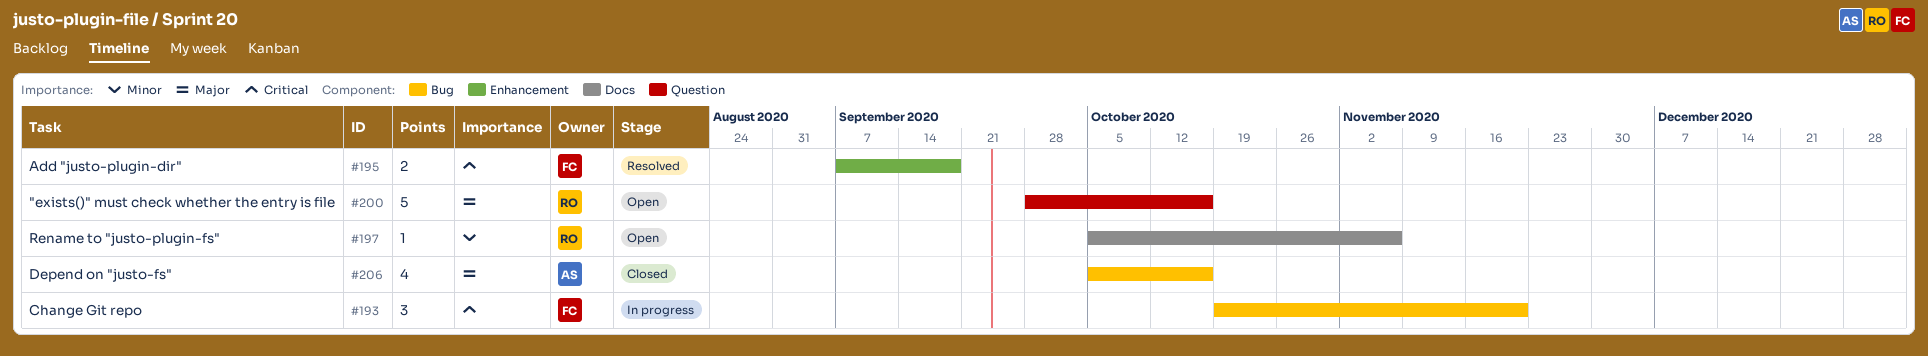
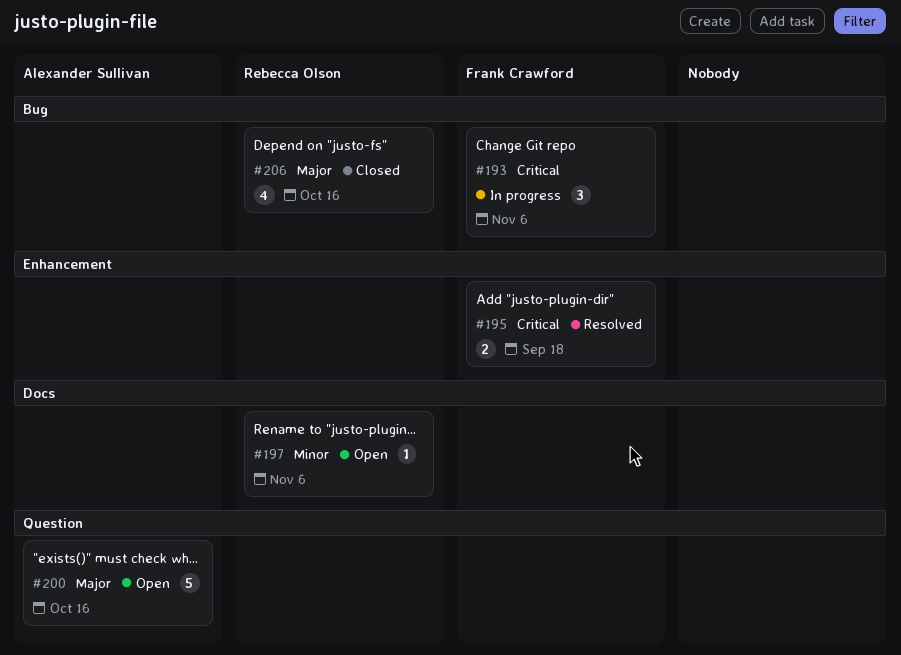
#193, due: Nov 20 -> Nov 6
#200, owner: Rebecca Olson -> Alexander Sullivan
#206, owner: Alexander Sullivan -> Rebecca Olson

